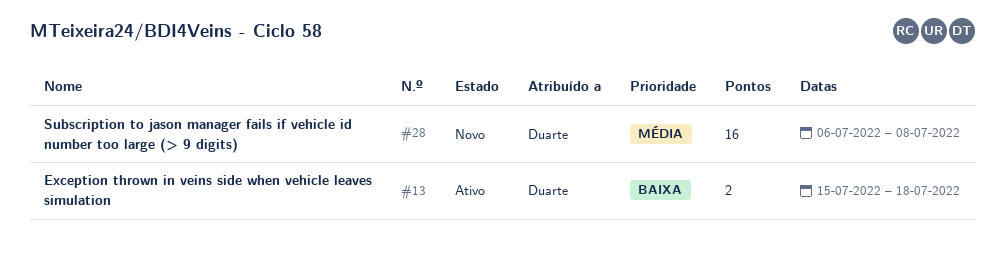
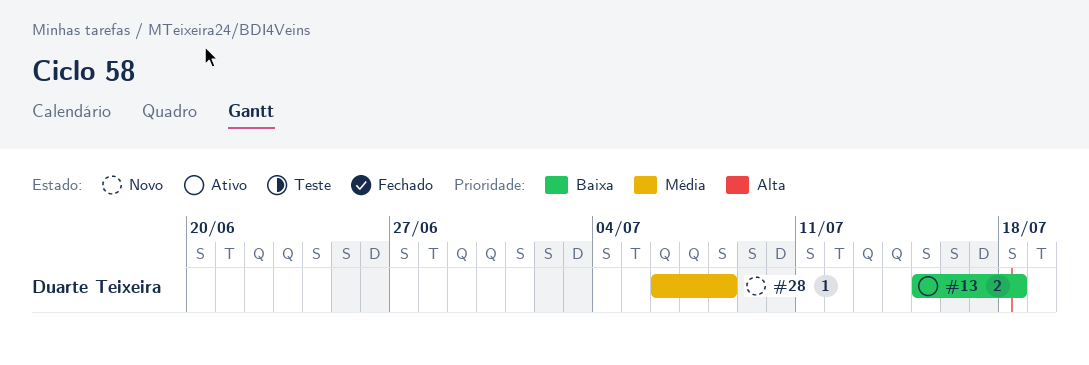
#28, estimate: 16 -> 1

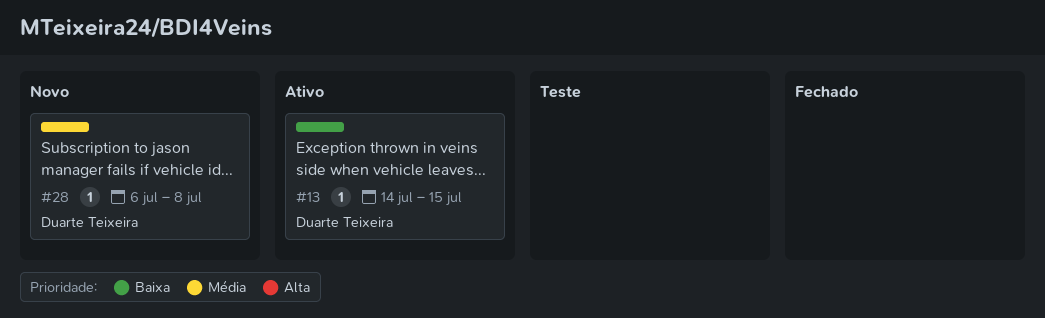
#13, estimate: 2 -> 1
#13, start: Jul 15 -> Jul 14
#13, due: Jul 18 -> Jul 15

